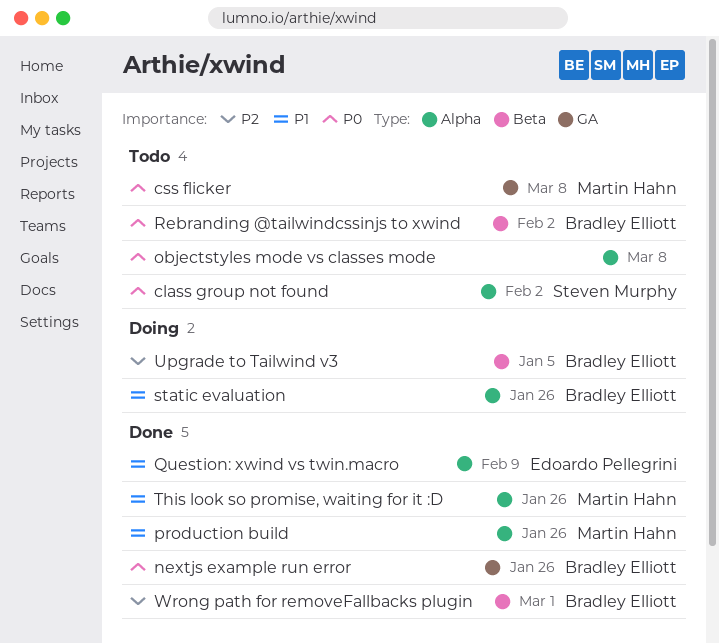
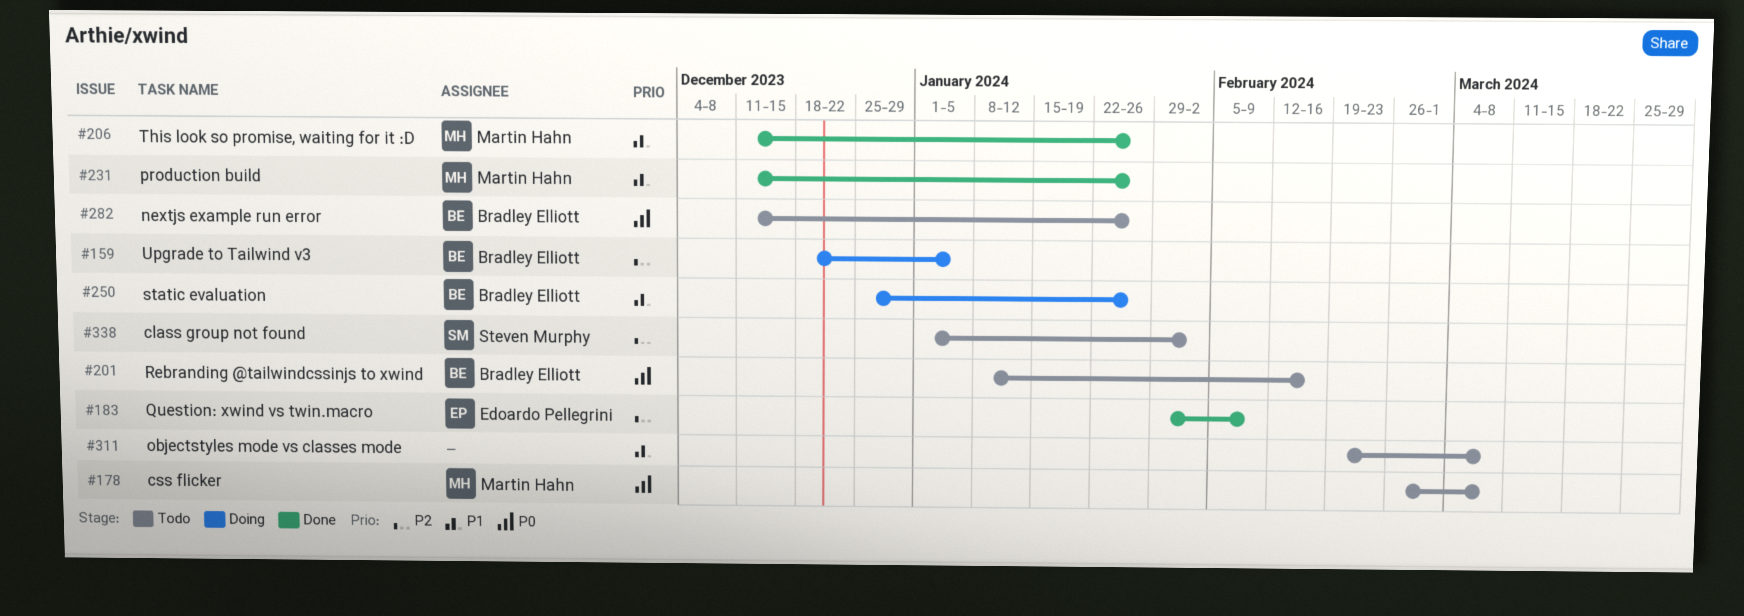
class group not found, priority: P0 -> P2
nextjs example run error, status: Done -> Todo
objectstyles mode vs classes mode, priority: P0 -> P1
Question: xwind vs twin.macro, priority: P1 -> P2
Rebranding @tailwindcssinjs to xwind, due: Feb 2 -> Feb 16
Wrong path for removeFallbacks plugin: present -> none

